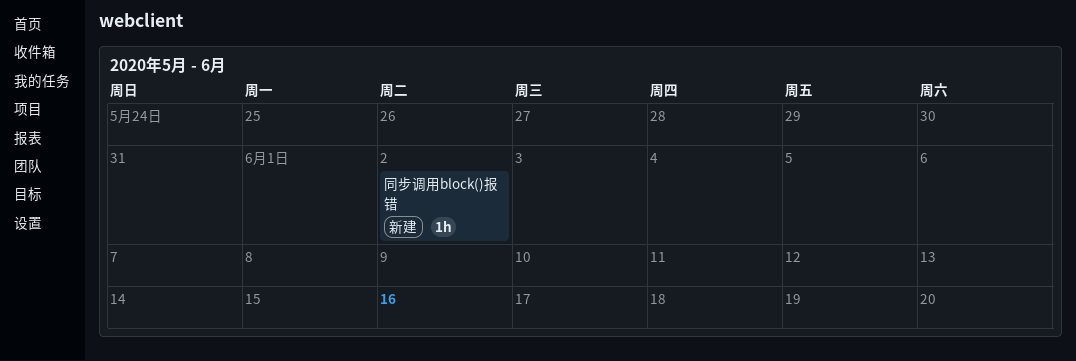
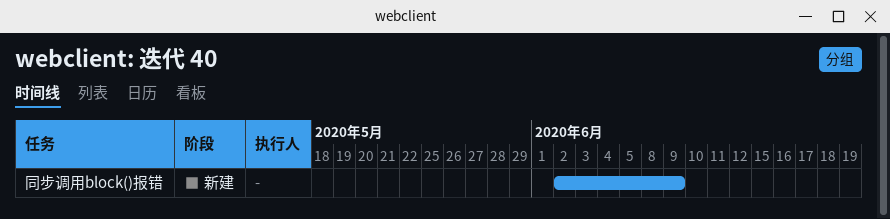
同步调用block()报错, due: Jun 2 -> Jun 9

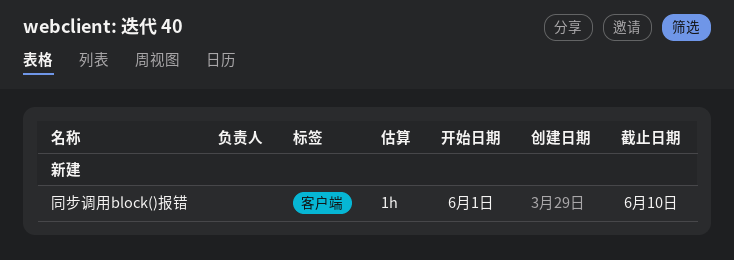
同步调用block()报错, start: Jun 2 -> Jun 1
同步调用block()报错, due: Jun 9 -> Jun 10

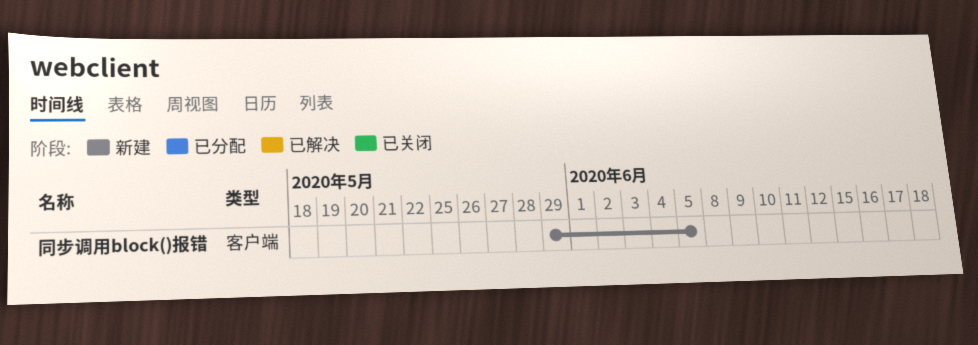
同步调用block()报错, start: Jun 1 -> May 29
同步调用block()报错, due: Jun 10 -> Jun 5

